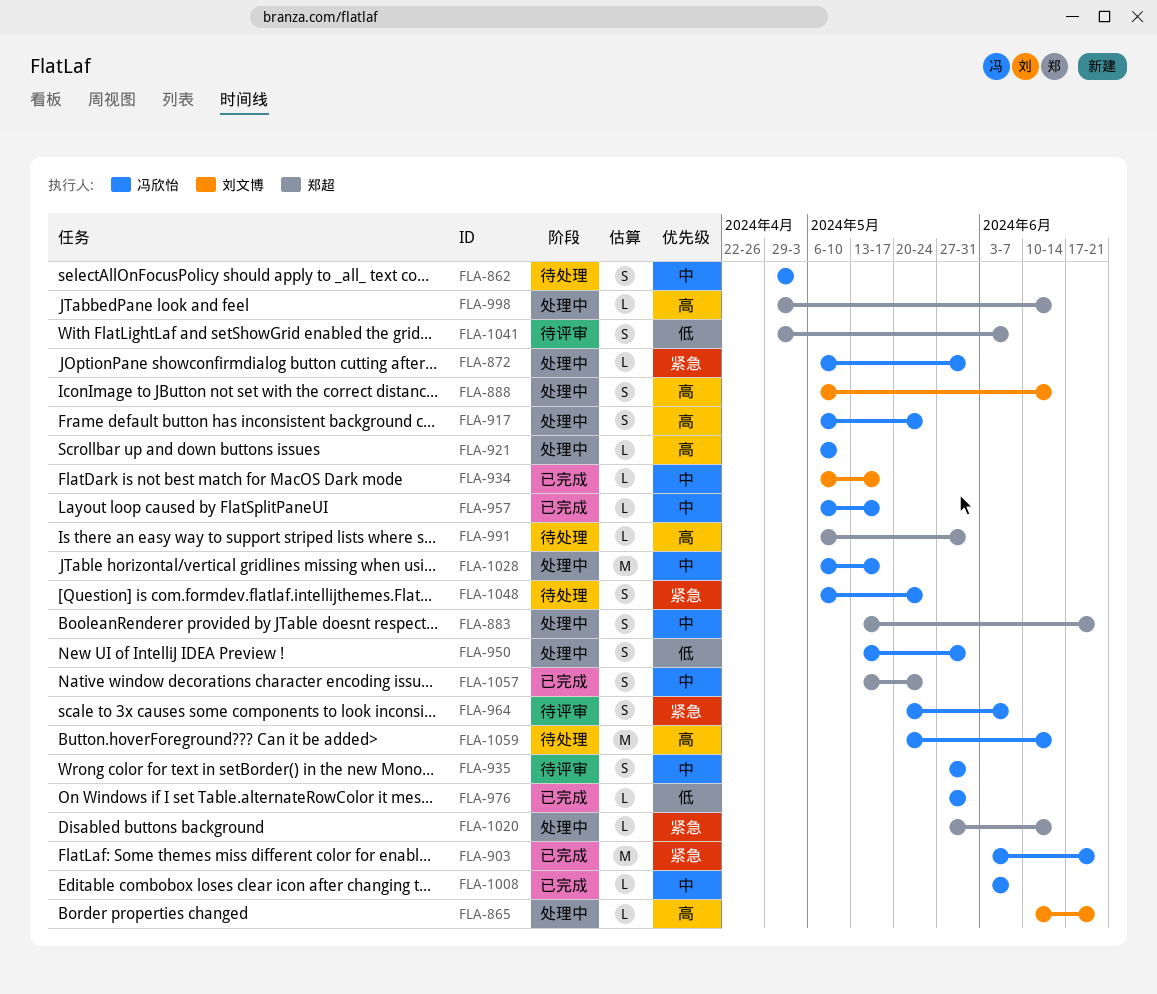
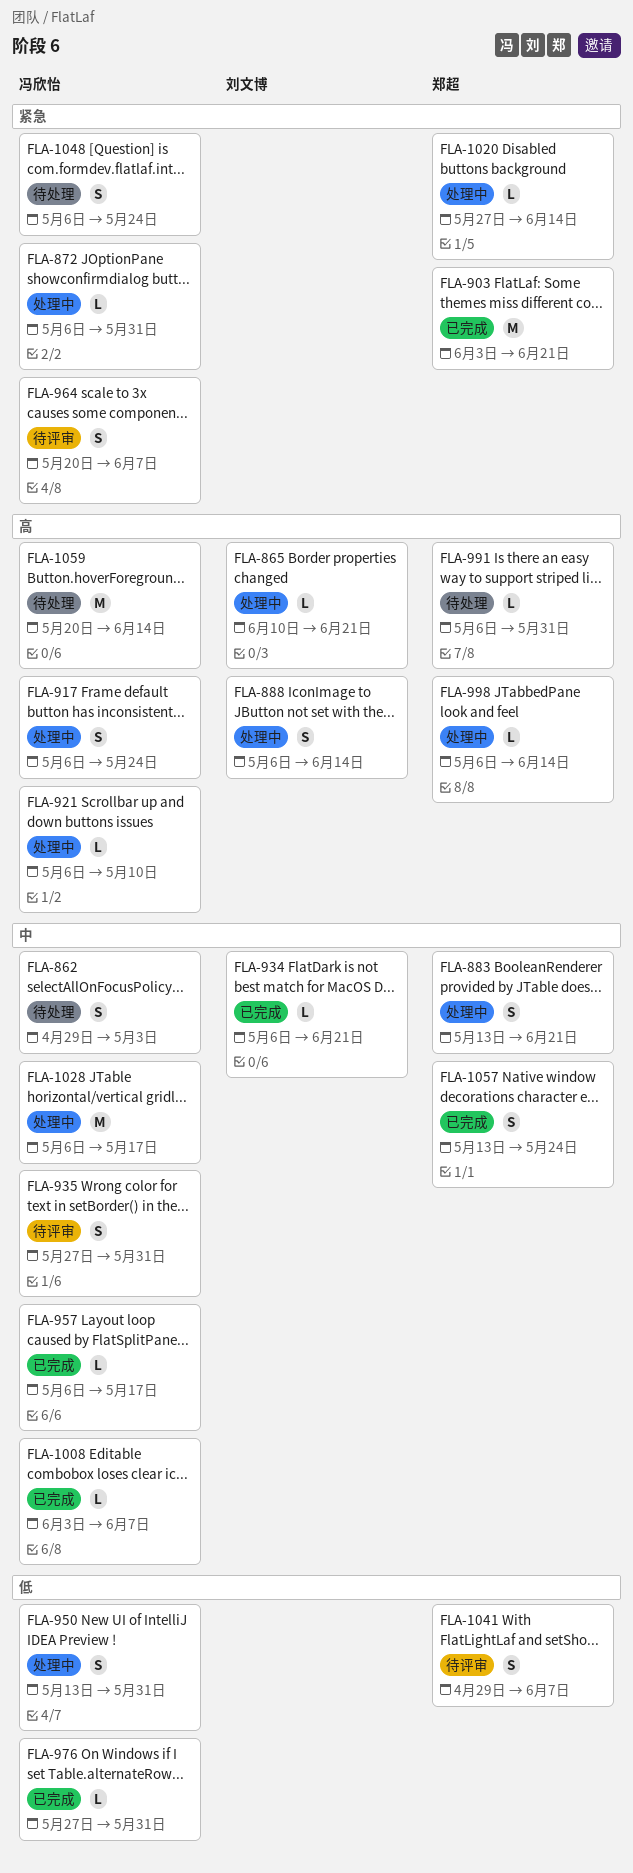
FLA-903, owner: 冯欣怡 -> 郑超
FLA-934, due: May 17 -> Jun 21
FLA-998, start: Apr 29 -> May 6

